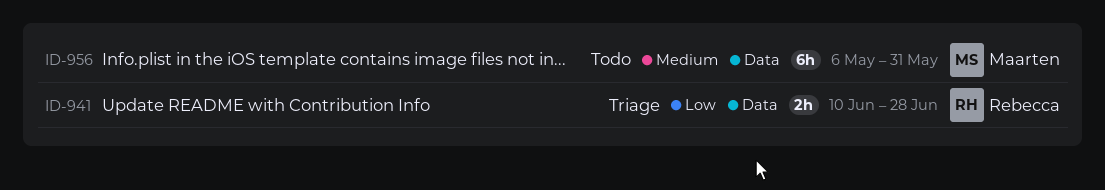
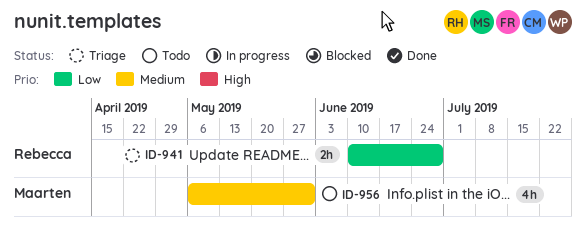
ID-956, estimate: 6h -> 4h

